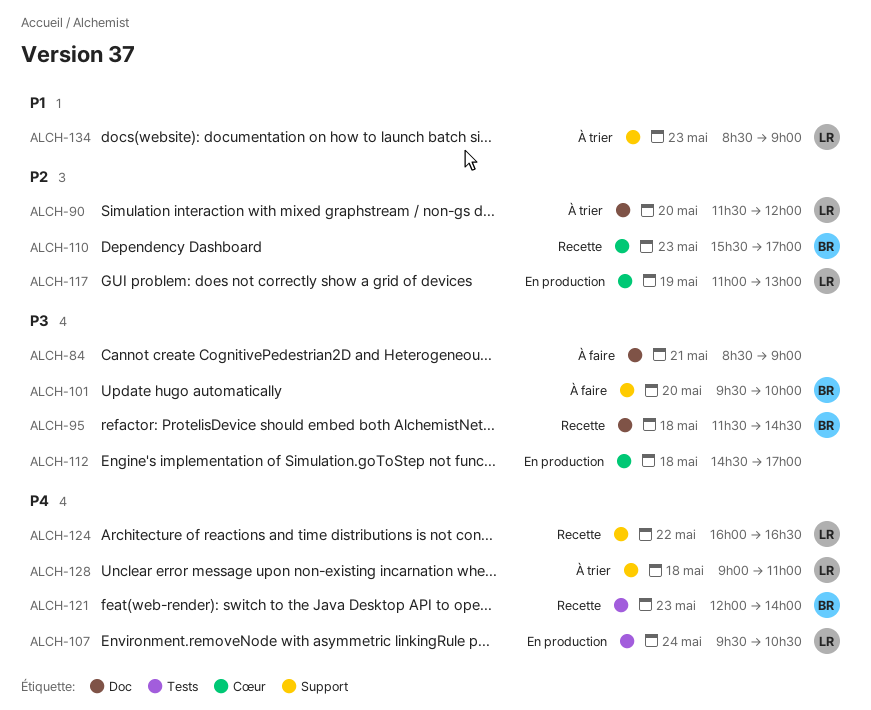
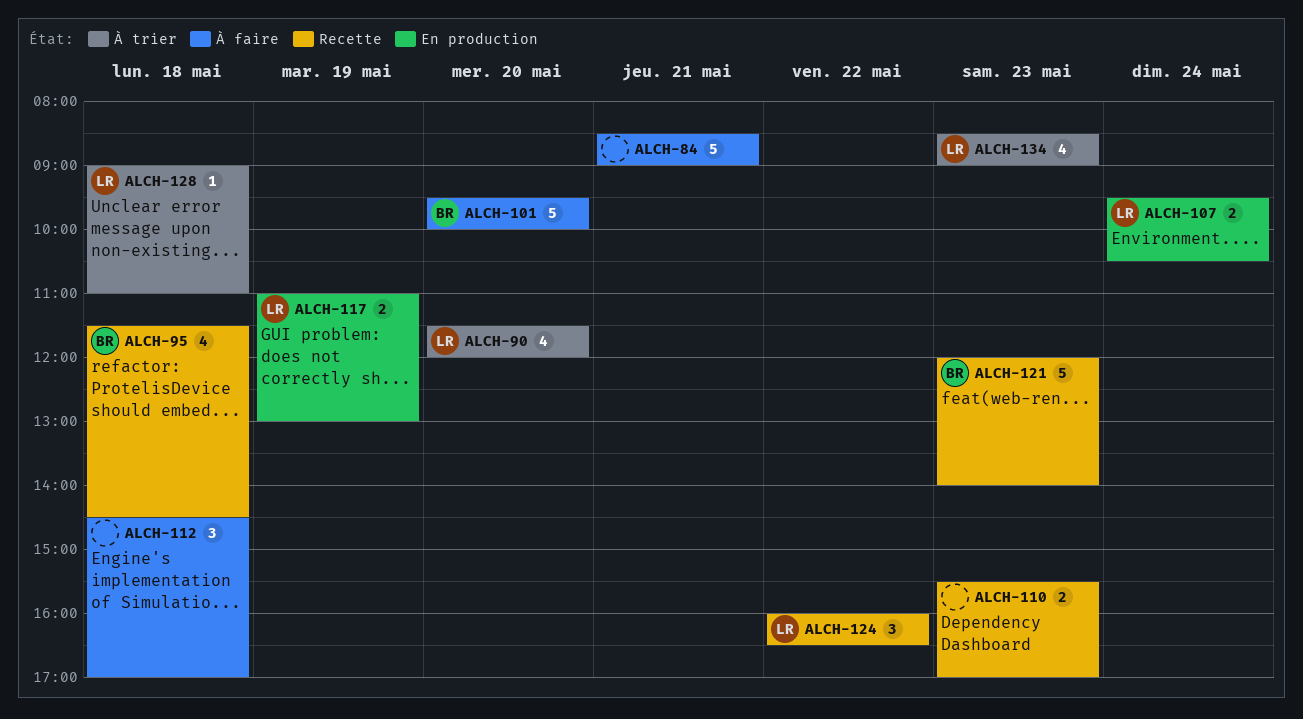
ALCH-110, owner: BR -> none
ALCH-112, status: En production -> À faire

